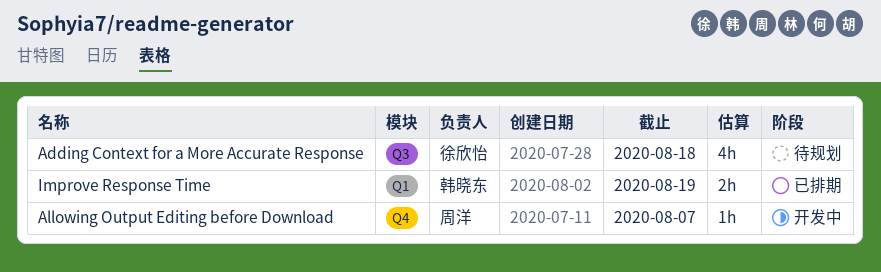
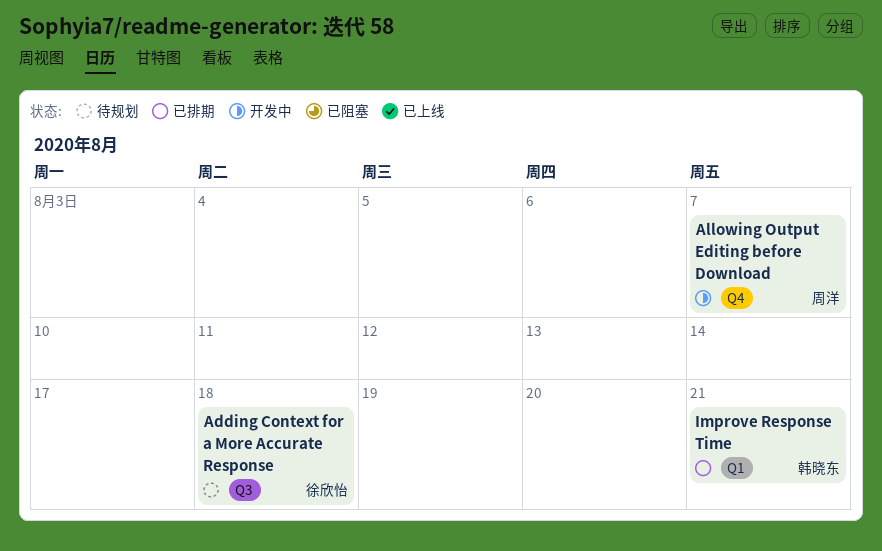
Improve Response Time, due: Aug 19 -> Aug 21

